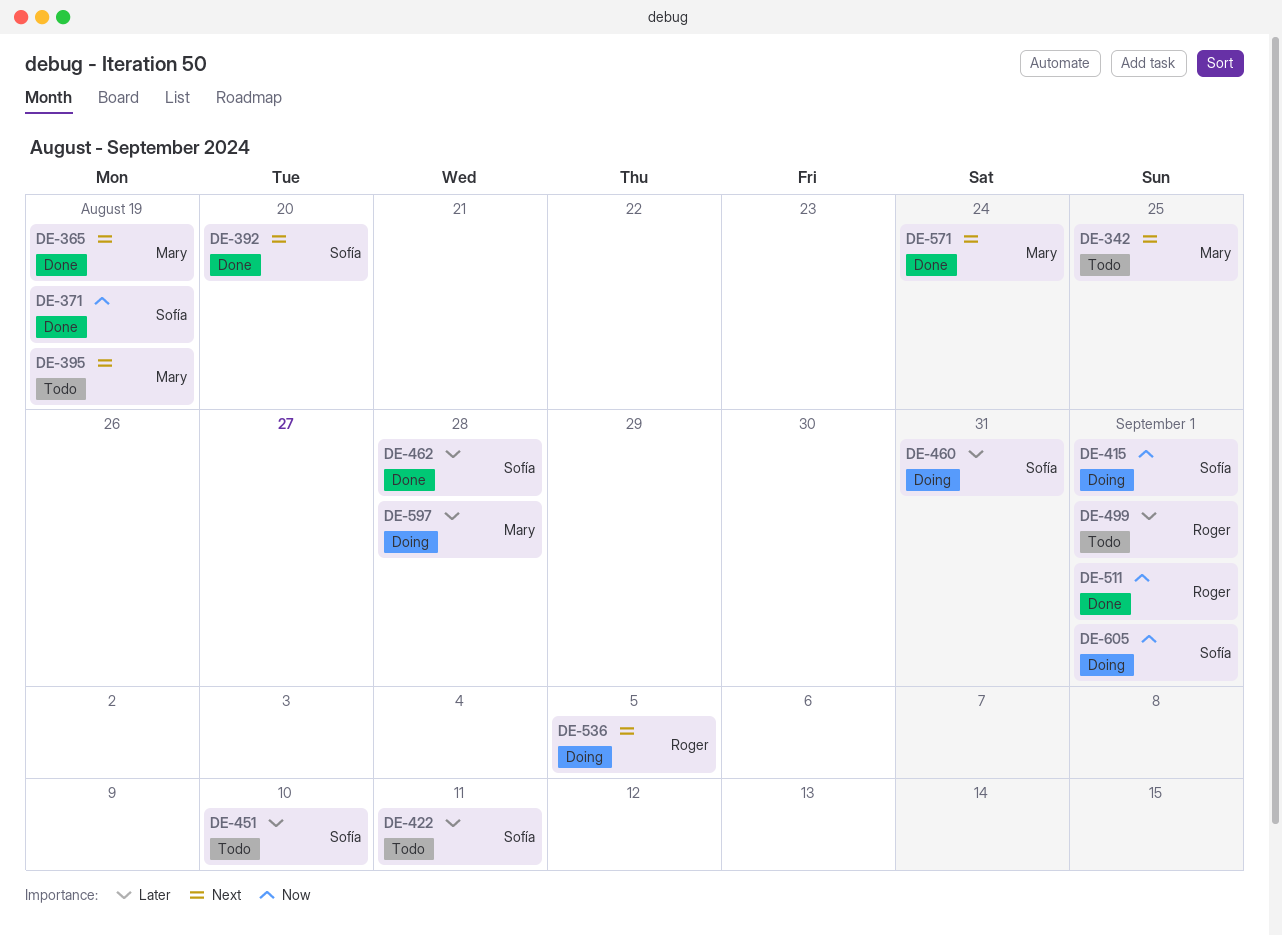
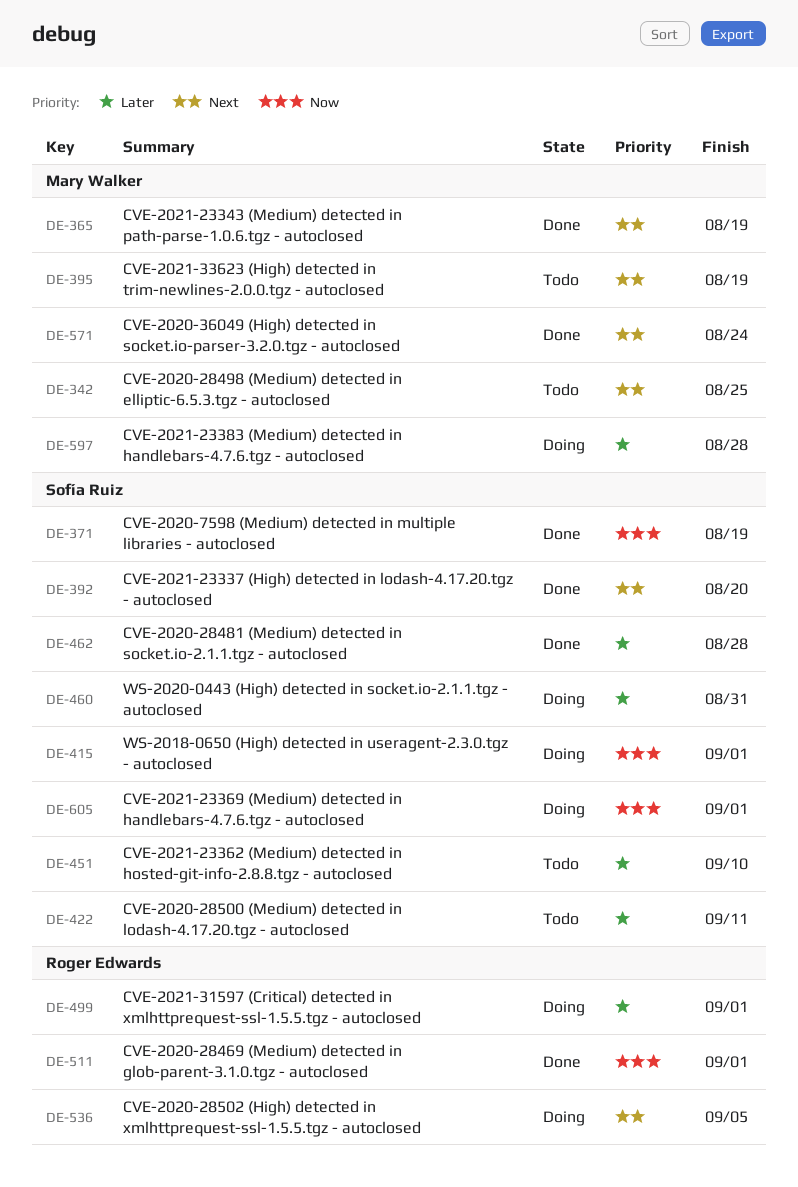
DE-499, status: Todo -> Doing

